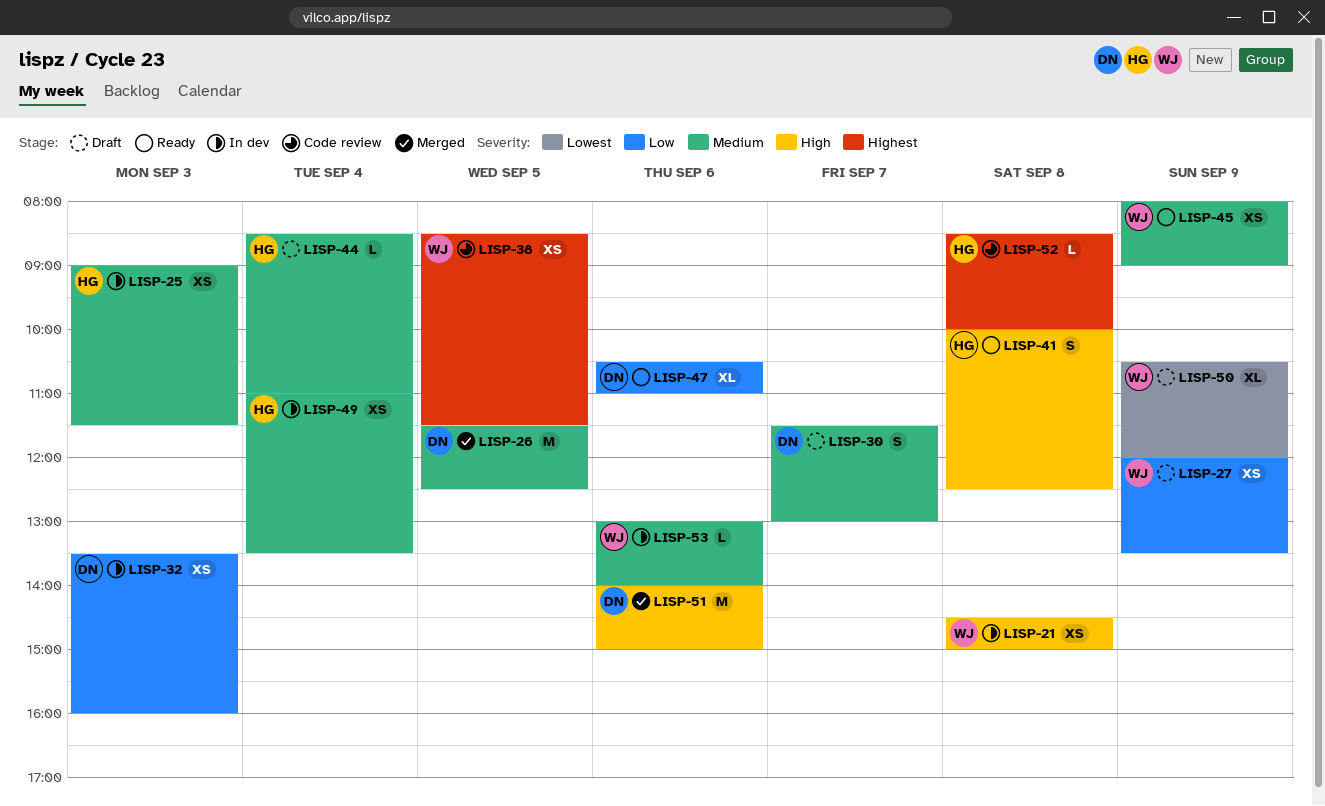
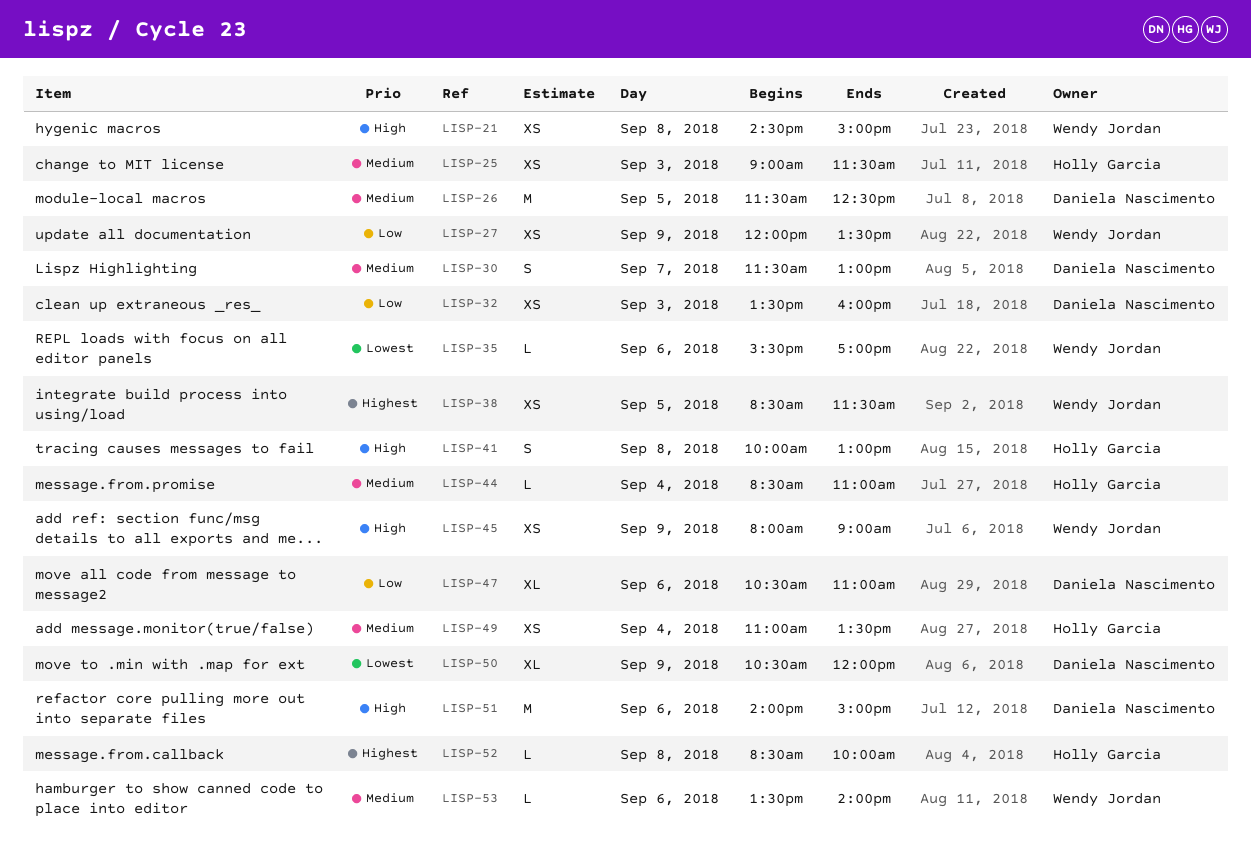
LISP-35: none -> present
LISP-41, ends: 12:30 -> 13:00
LISP-45, priority: Medium -> High
LISP-50, owner: Wendy Jordan -> Daniela Nascimento
LISP-53, begins: 13:00 -> 13:30

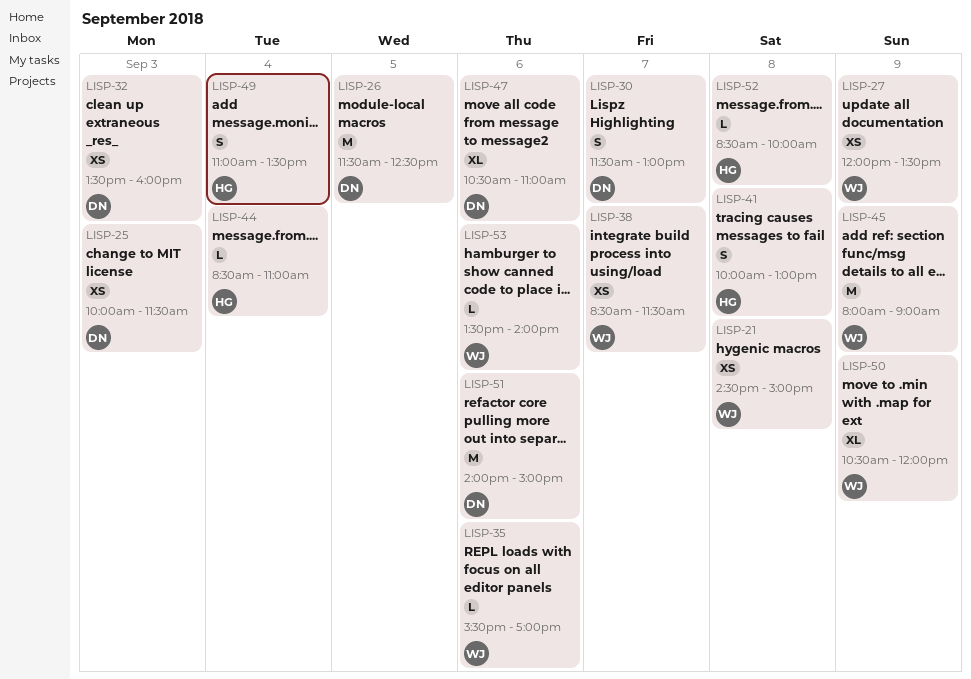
LISP-25, owner: Holly Garcia -> Daniela Nascimento
LISP-25, begins: 09:00 -> 10:00
LISP-38, day: Sep 5 -> Sep 7
LISP-45, estimate: XS -> M
LISP-49, estimate: XS -> S
LISP-50, owner: Daniela Nascimento -> Wendy Jordan

